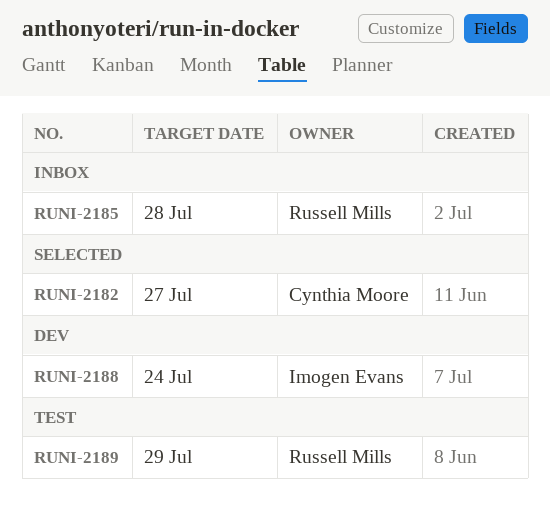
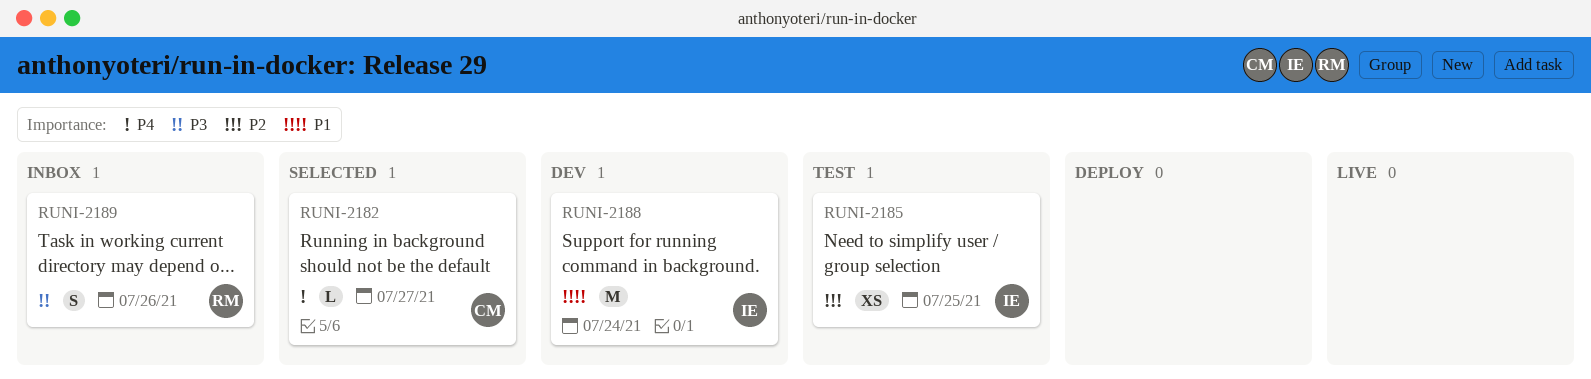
RUNI-2185, status: Inbox -> Test
RUNI-2185, owner: Russell Mills -> Imogen Evans
RUNI-2185, due: Jul 28 -> Jul 25
RUNI-2189, status: Test -> Inbox
RUNI-2189, due: Jul 29 -> Jul 26

